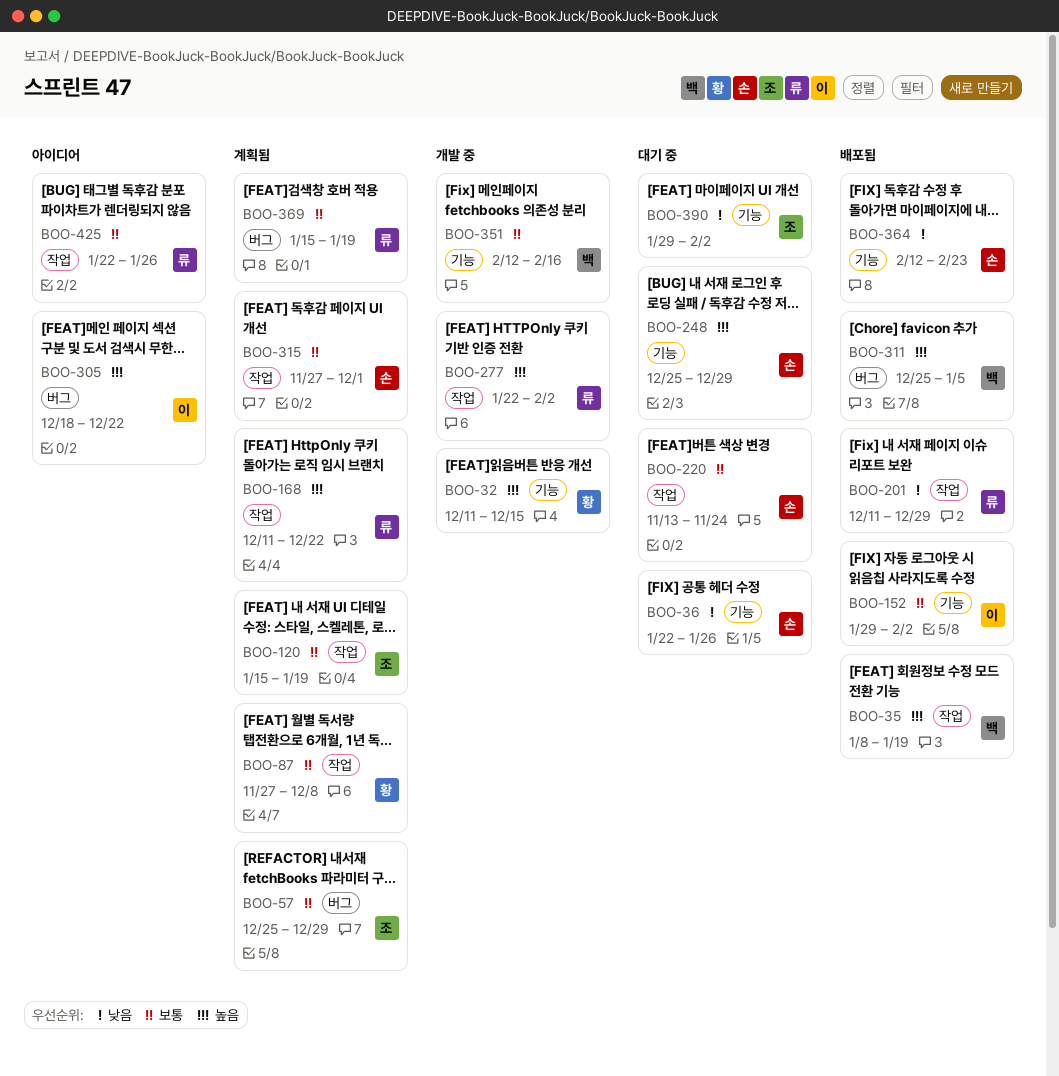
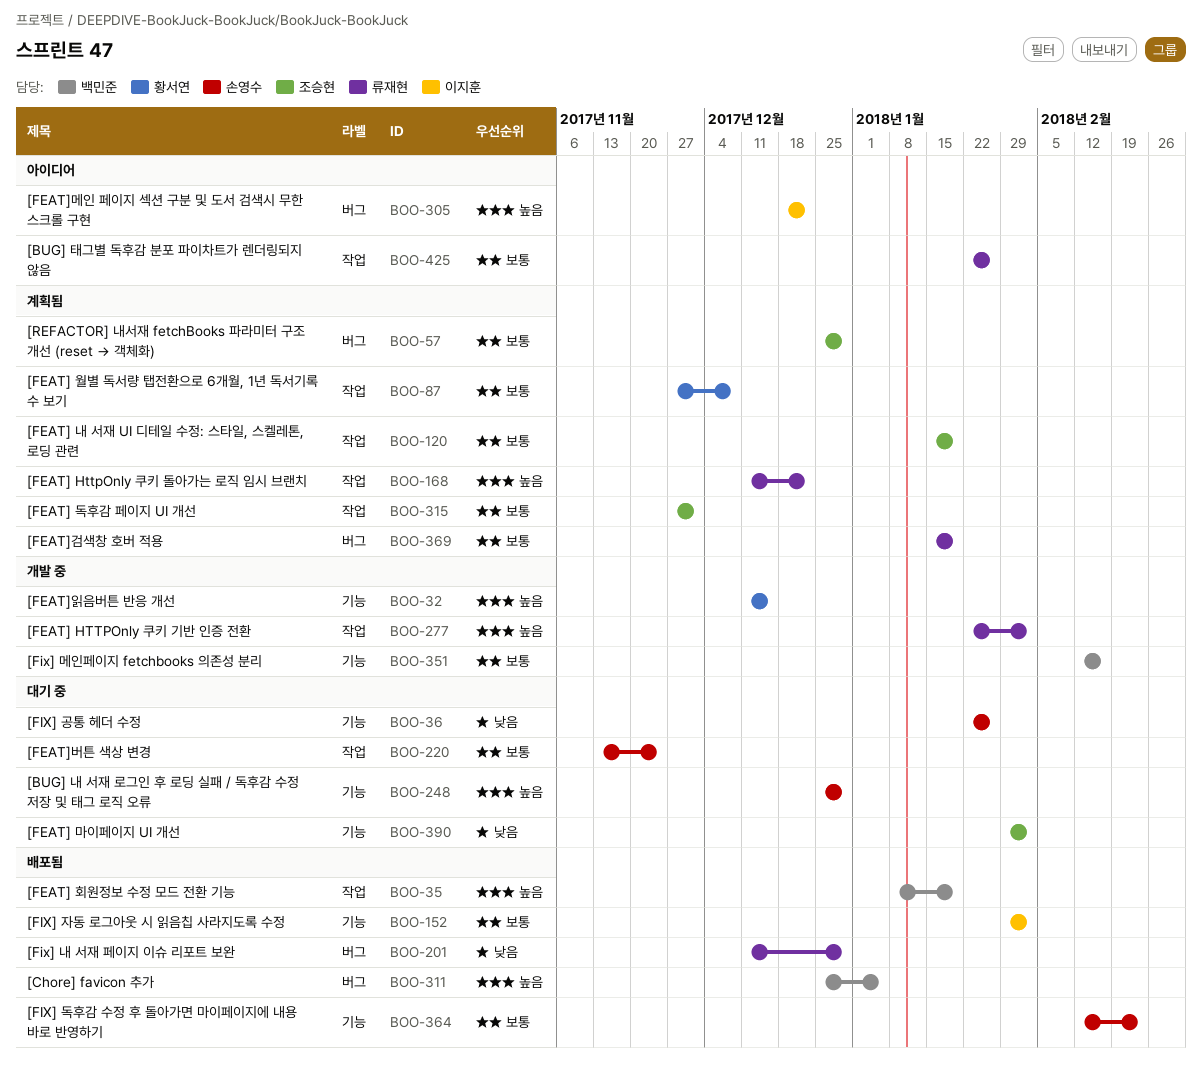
BOO-201, label: 작업 -> 버그
BOO-315, owner: 손영수 -> 조승현
BOO-364, priority: 낮음 -> 보통

